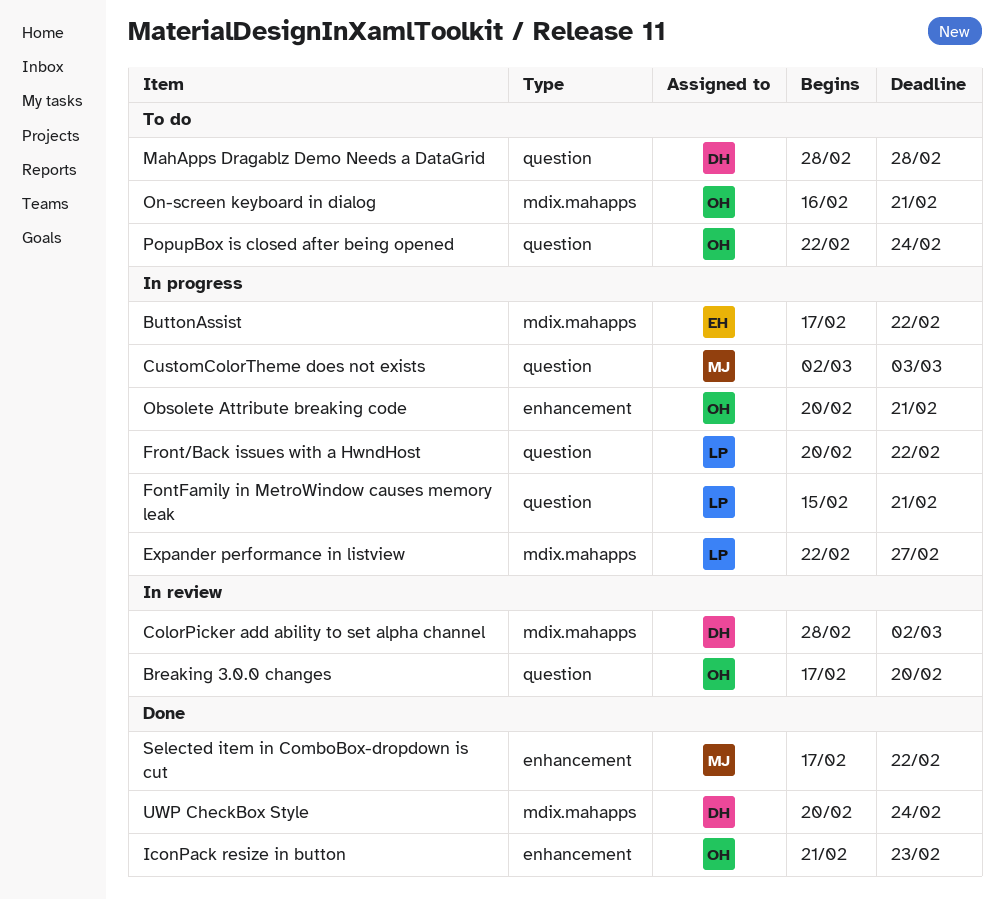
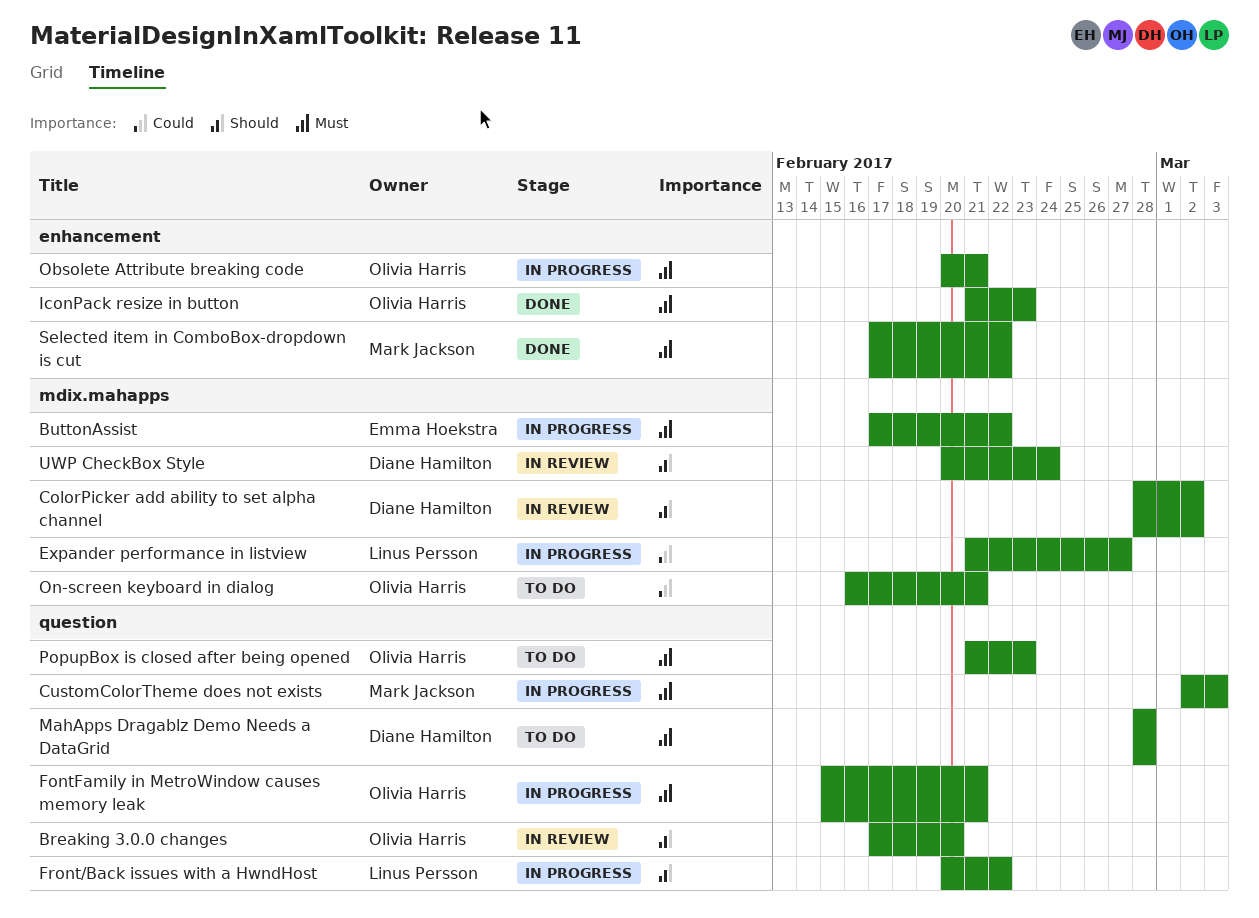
Expander performance in listview, start: Feb 22 -> Feb 21
FontFamily in MetroWindow causes memory leak, owner: Linus Persson -> Olivia Harris
PopupBox is closed after being opened, start: Feb 22 -> Feb 21
PopupBox is closed after being opened, due: Feb 24 -> Feb 23
UWP CheckBox Style, status: Done -> In review

